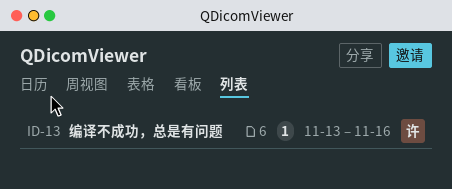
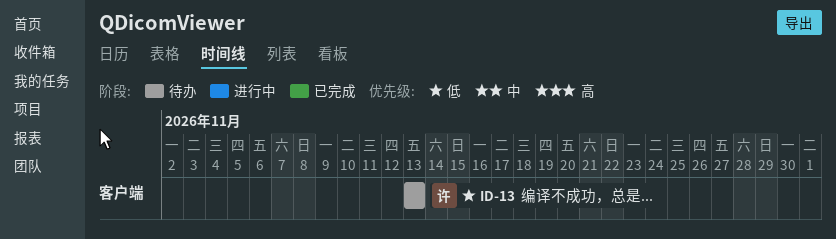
ID-13, due: Nov 16 -> Nov 13

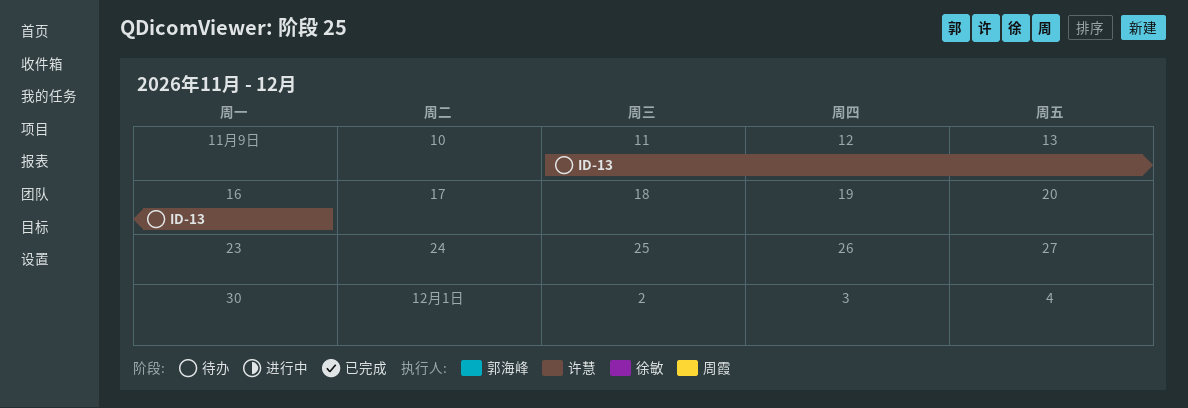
ID-13, start: Nov 13 -> Nov 11
ID-13, due: Nov 13 -> Nov 16

